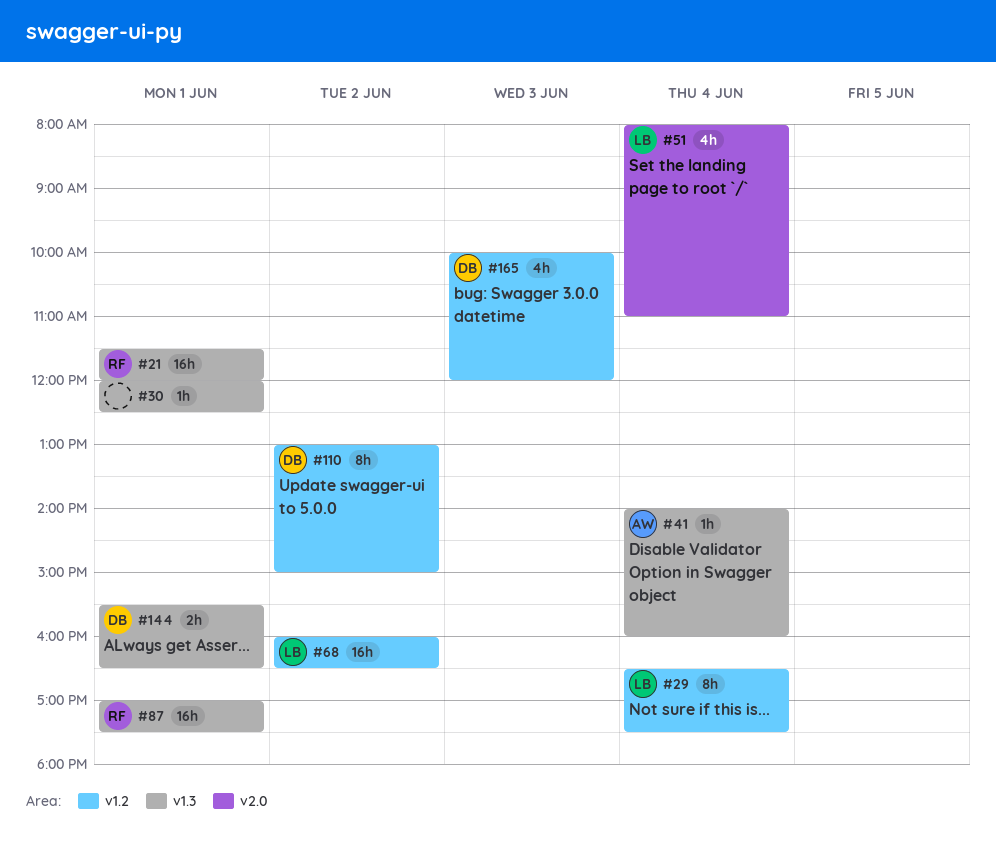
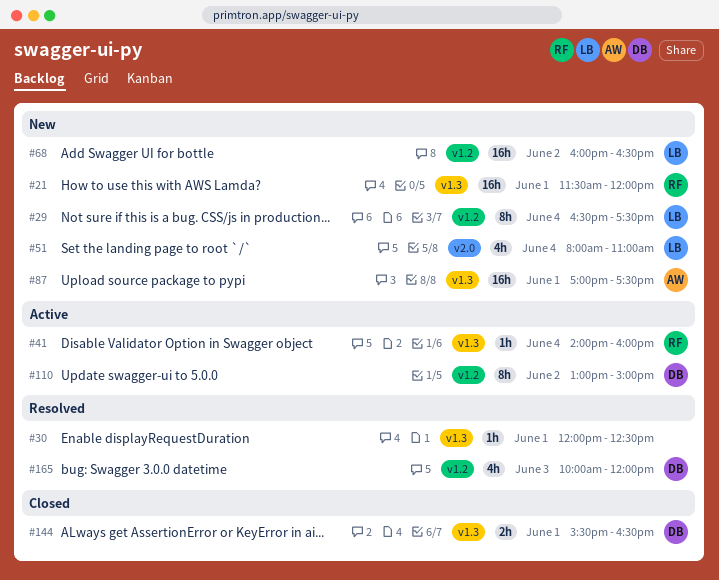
#41, owner: AW -> RF
#87, owner: RF -> AW

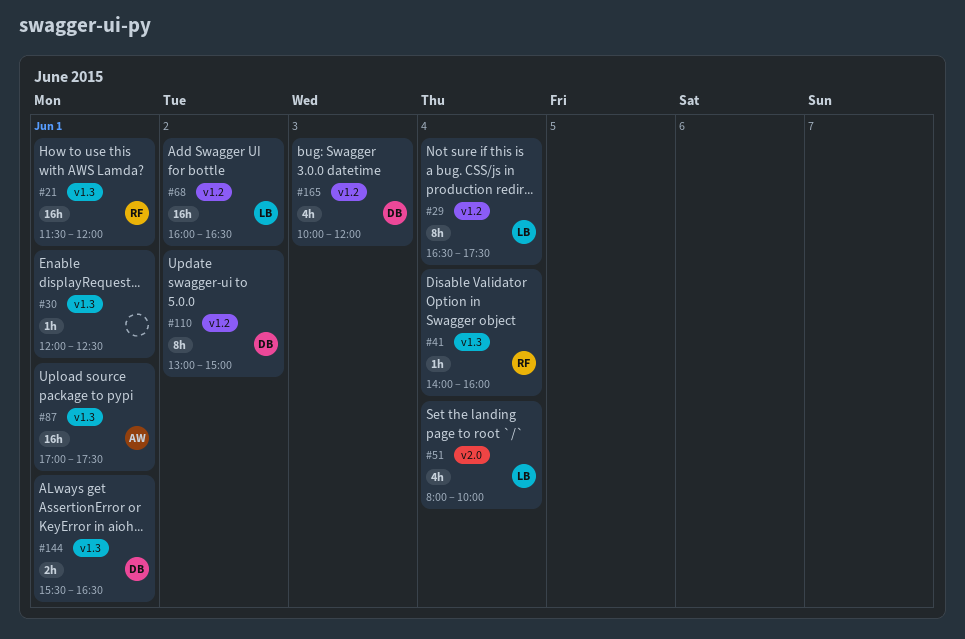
#51, ends: 11:00 -> 10:00

